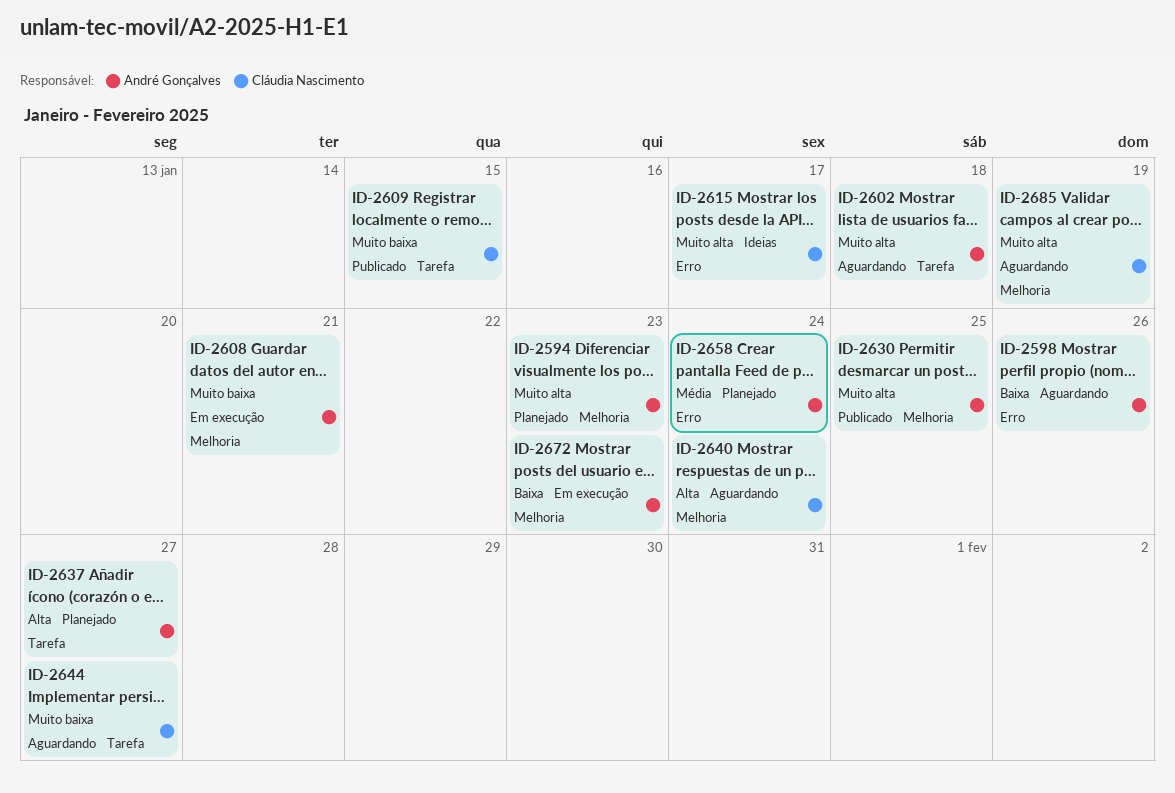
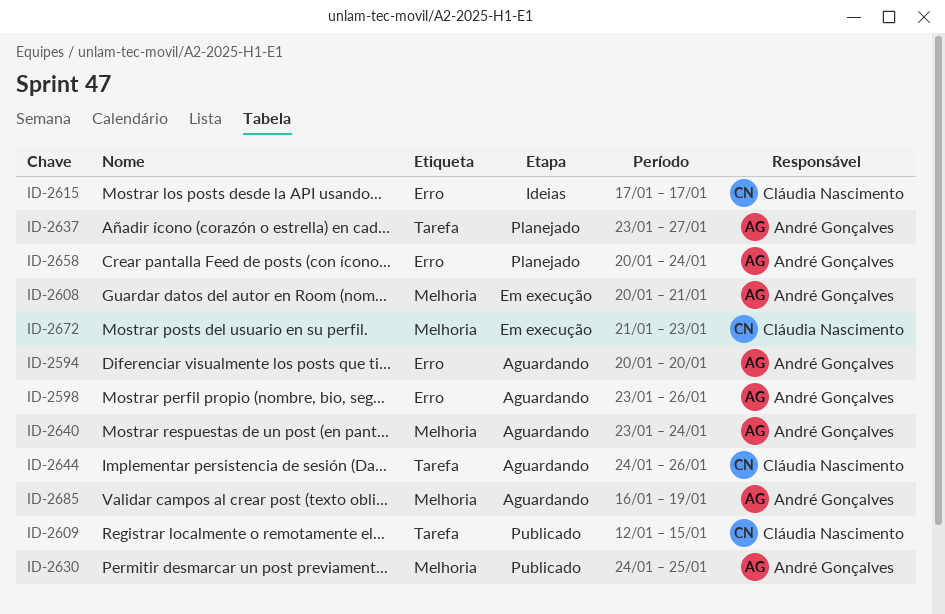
ID-2594, status: Planejado -> Aguardando
ID-2594, label: Melhoria -> Erro
ID-2594, due: Jan 23 -> Jan 20
ID-2602: present -> none
ID-2640, owner: Cláudia Nascimento -> André Gonçalves
ID-2644, due: Jan 27 -> Jan 26
ID-2672, owner: André Gonçalves -> Cláudia Nascimento
ID-2685, owner: Cláudia Nascimento -> André Gonçalves

